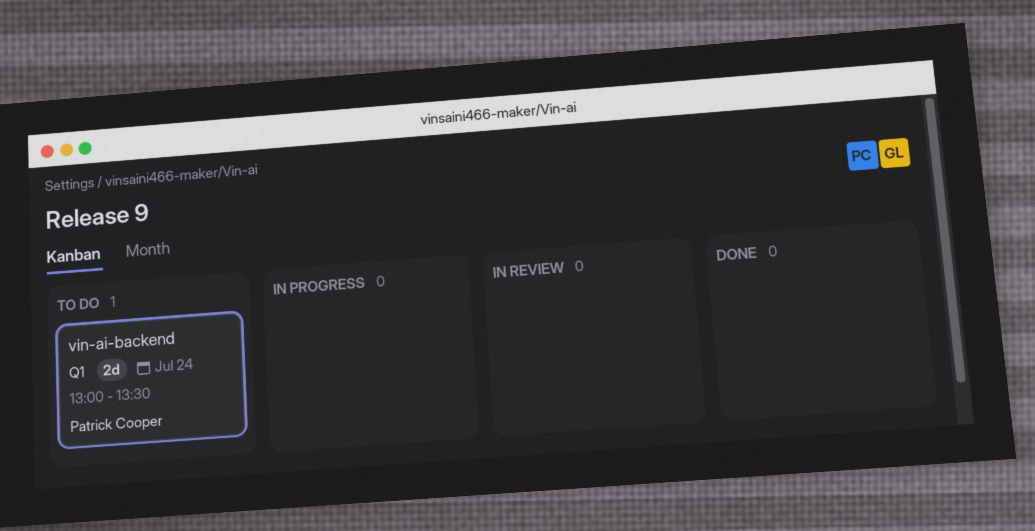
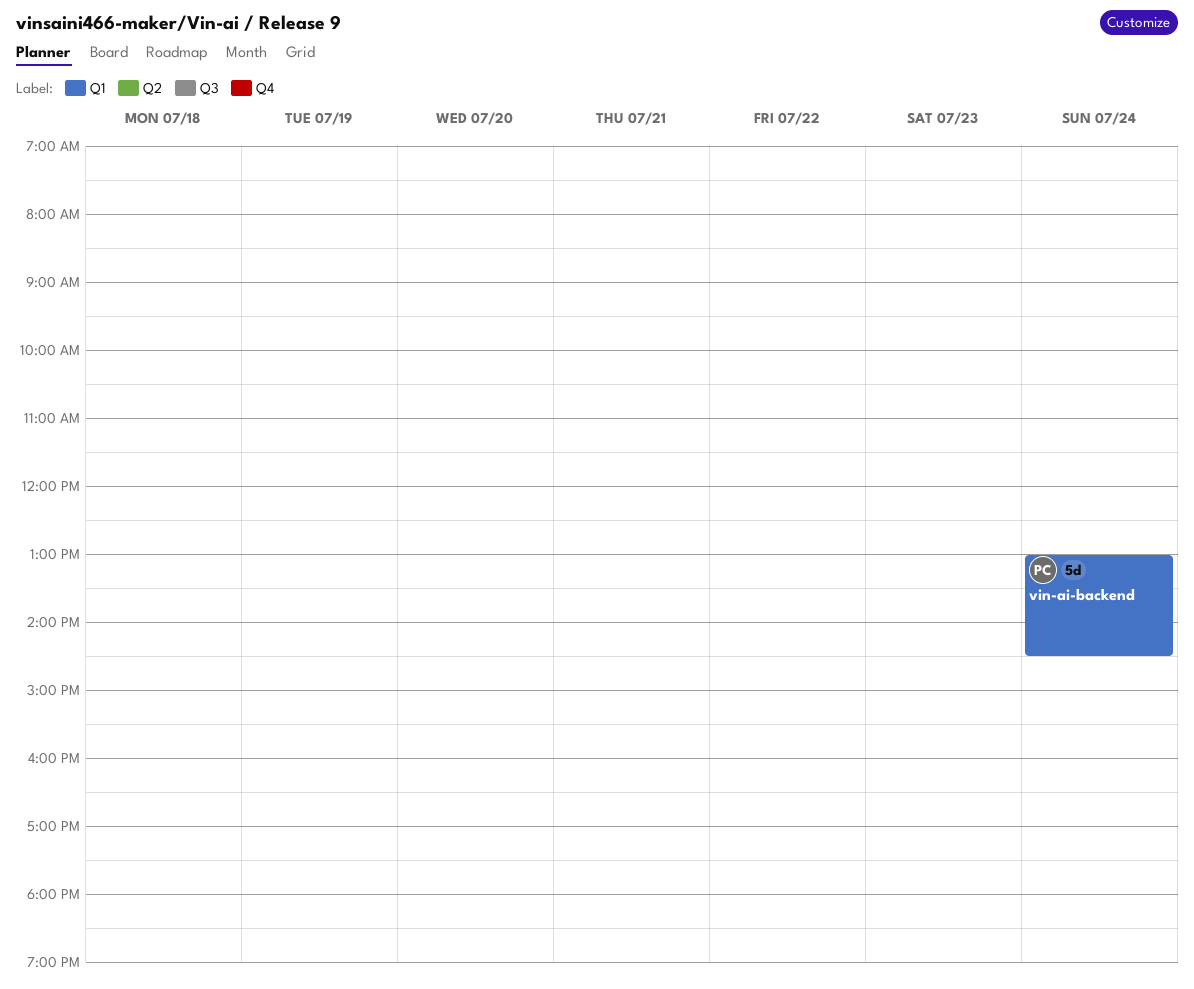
vin-ai-backend, estimate: 2d -> 5d
vin-ai-backend, ends: 13:30 -> 14:30

